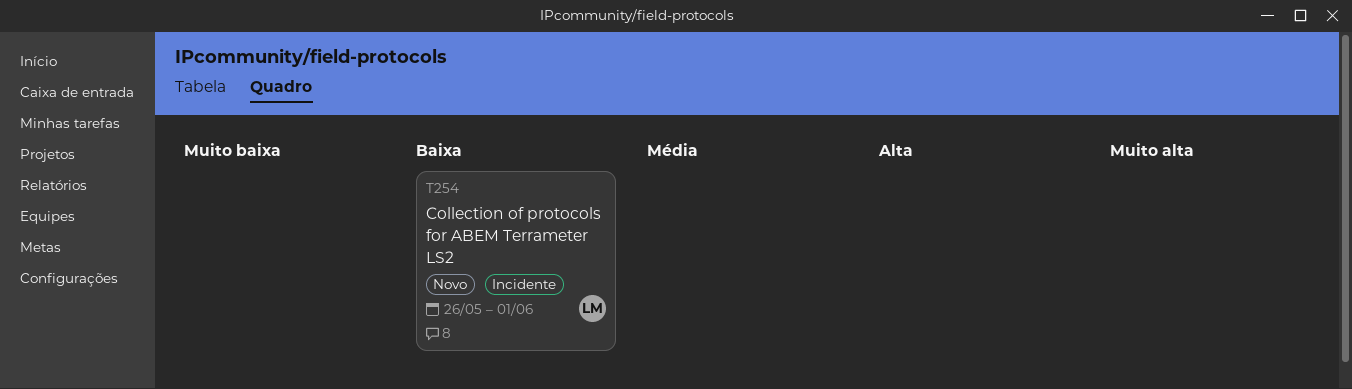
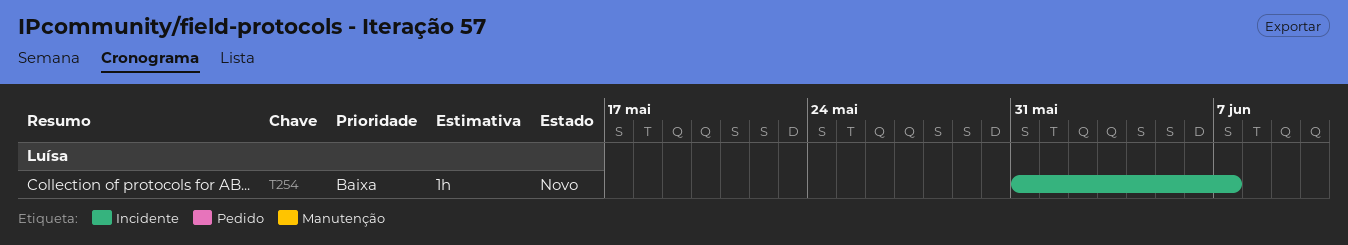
T254, start: May 26 -> May 31
T254, due: Jun 1 -> Jun 7

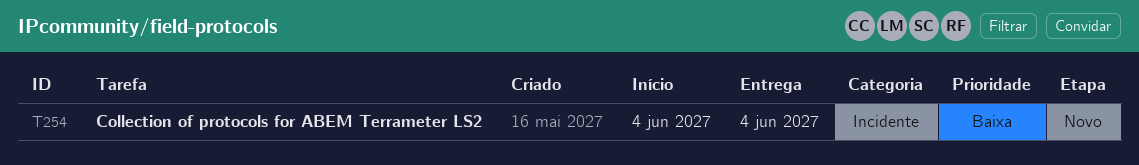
T254, start: May 31 -> Jun 4
T254, due: Jun 7 -> Jun 4

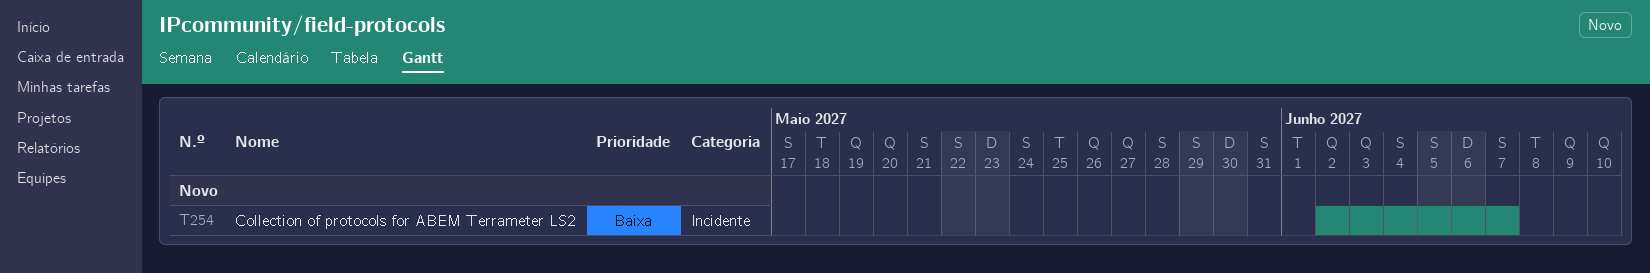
T254, start: Jun 4 -> Jun 2
T254, due: Jun 4 -> Jun 7

